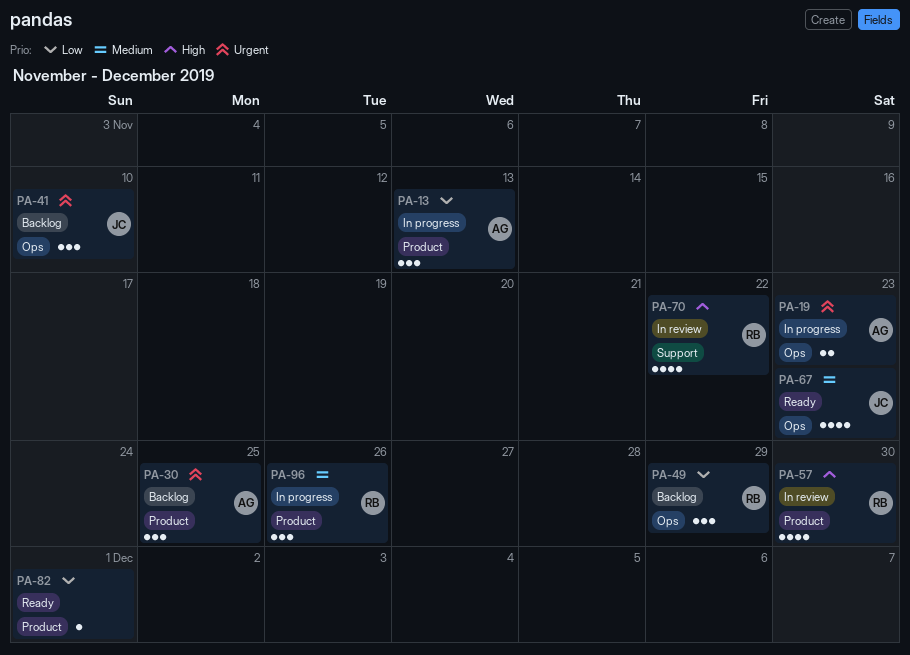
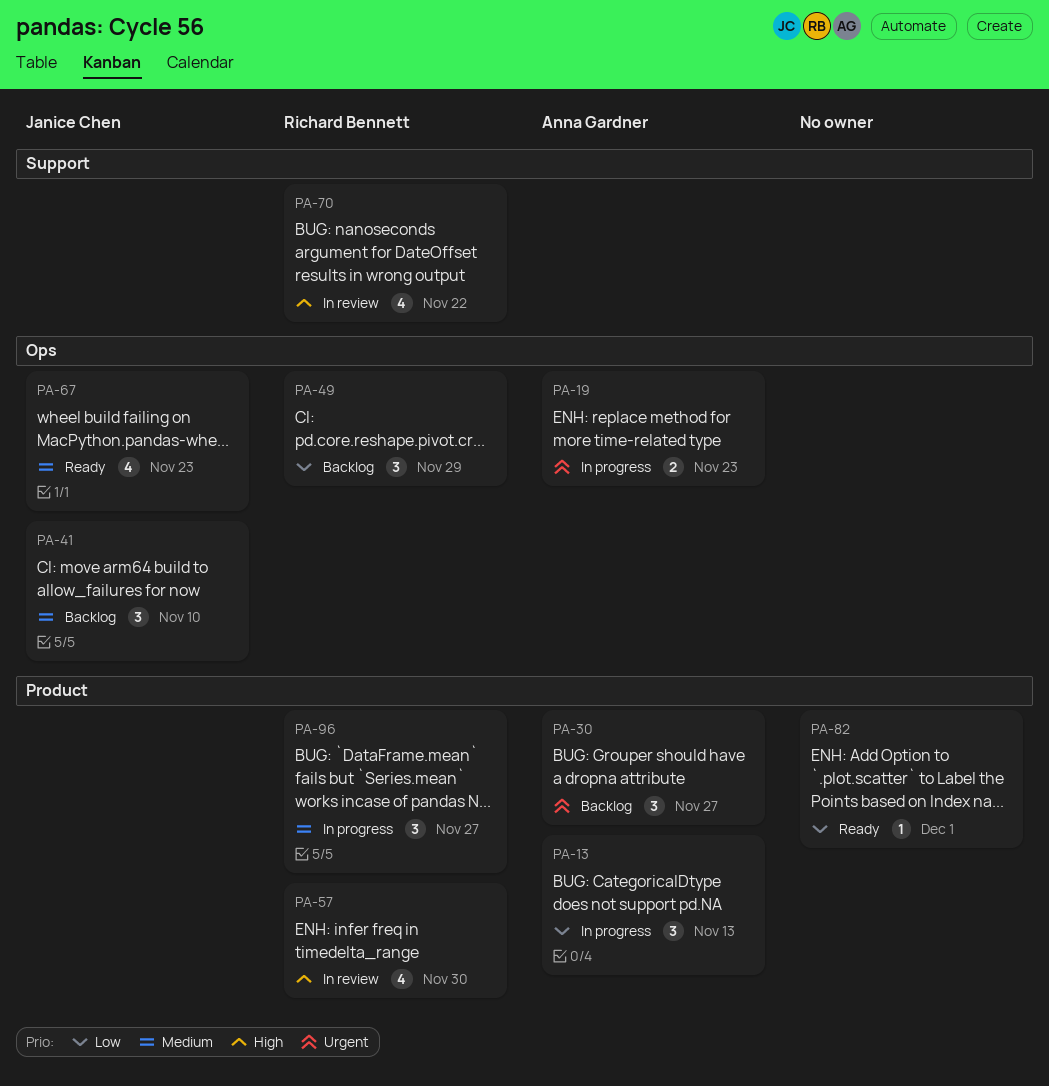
PA-30, due: Nov 25 -> Nov 27
PA-41, priority: Urgent -> Medium
PA-96, due: Nov 26 -> Nov 27

